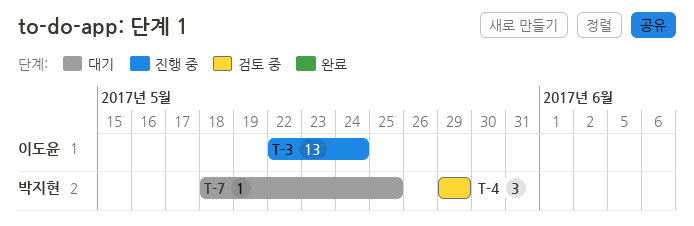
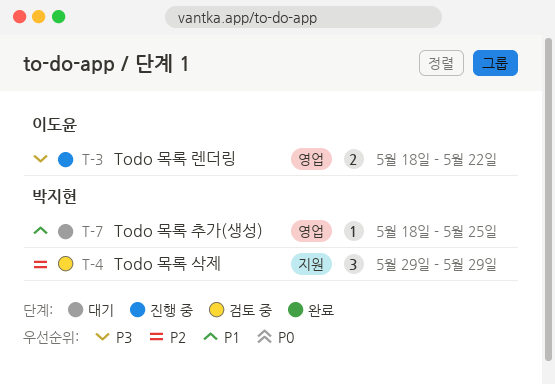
T-3, estimate: 13 -> 2
T-3, start: May 22 -> May 18
T-3, due: May 24 -> May 22

